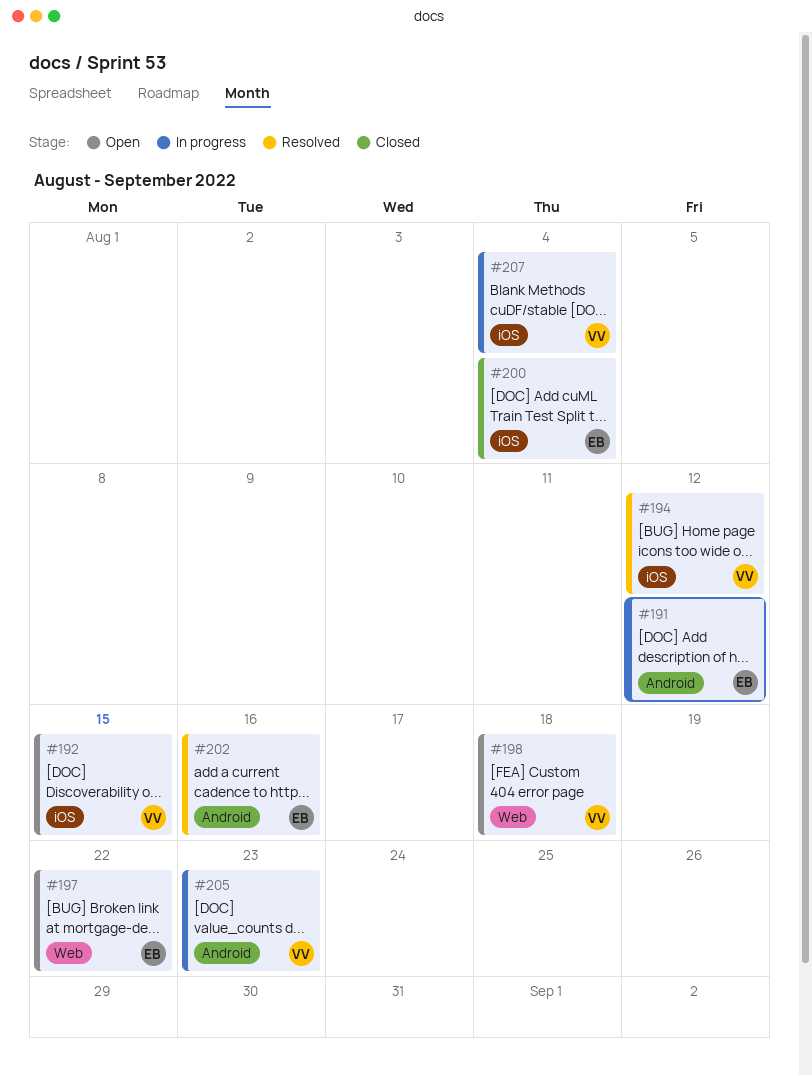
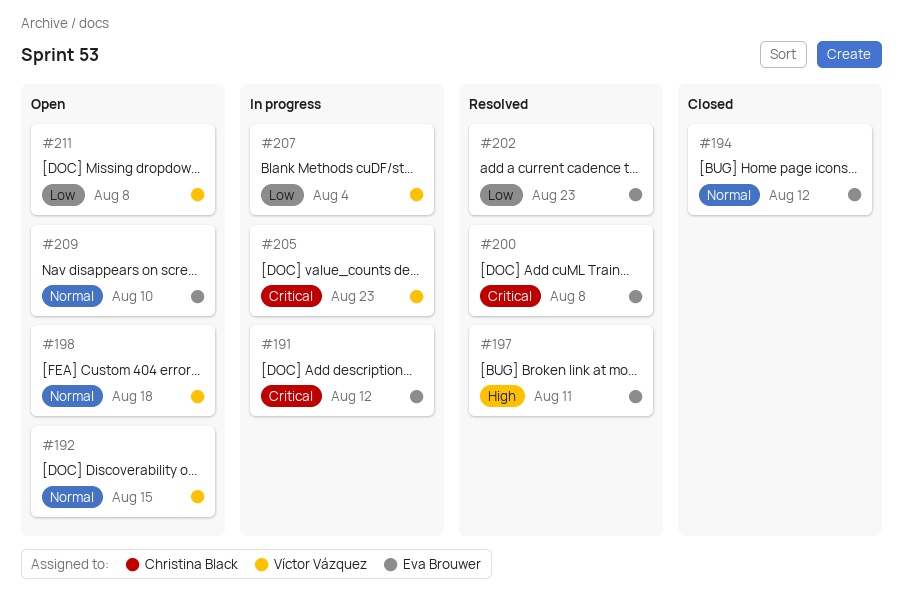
#194, status: Resolved -> Closed
#194, owner: Víctor Vázquez -> Eva Brouwer
#197, status: Open -> Resolved
#197, due: Aug 22 -> Aug 11
#200, status: Closed -> Resolved
#200, due: Aug 4 -> Aug 8
#202, due: Aug 16 -> Aug 23
#209: none -> present
#211: none -> present

